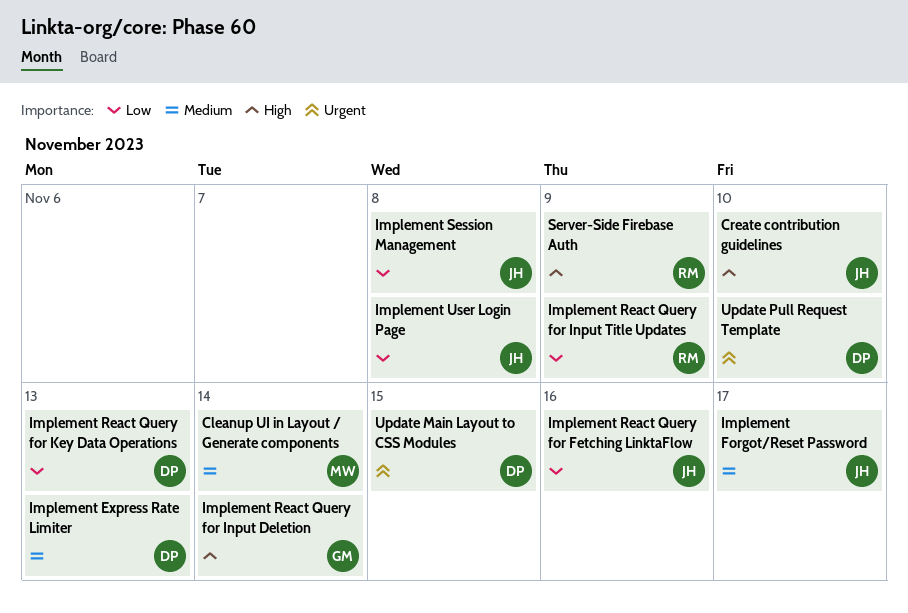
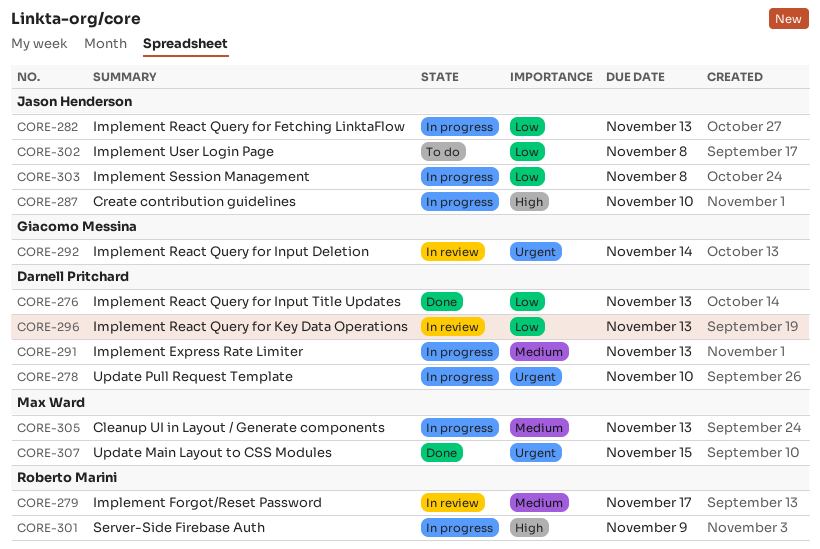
Cleanup UI in Layout / Generate components, due: Nov 14 -> Nov 13
Implement Forgot/Reset Password, owner: Jason Henderson -> Roberto Marini
Implement React Query for Fetching LinktaFlow, due: Nov 16 -> Nov 13
Implement React Query for Input Deletion, priority: High -> Urgent
Implement React Query for Input Title Updates, owner: Roberto Marini -> Darnell Pritchard
Implement React Query for Input Title Updates, due: Nov 9 -> Nov 13
Update Main Layout to CSS Modules, owner: Darnell Pritchard -> Max Ward

